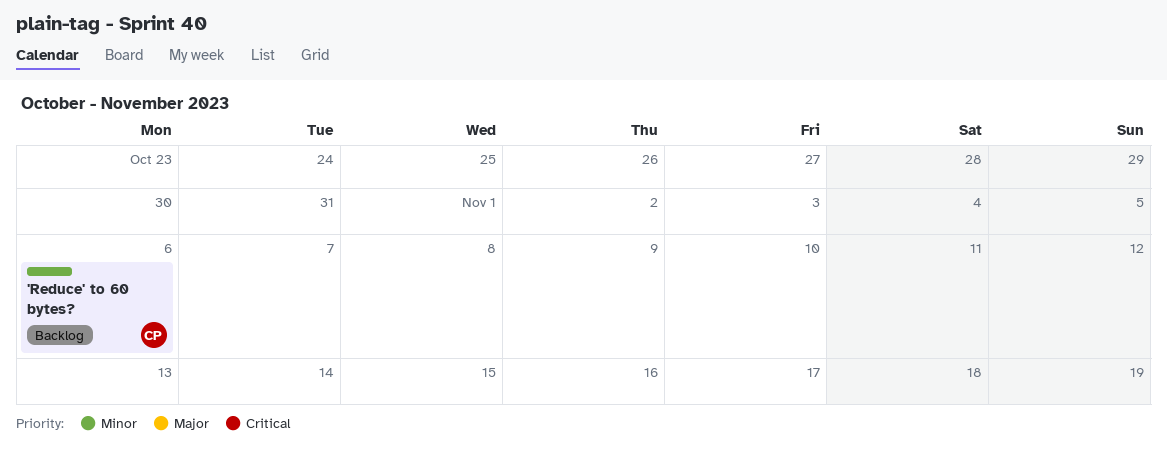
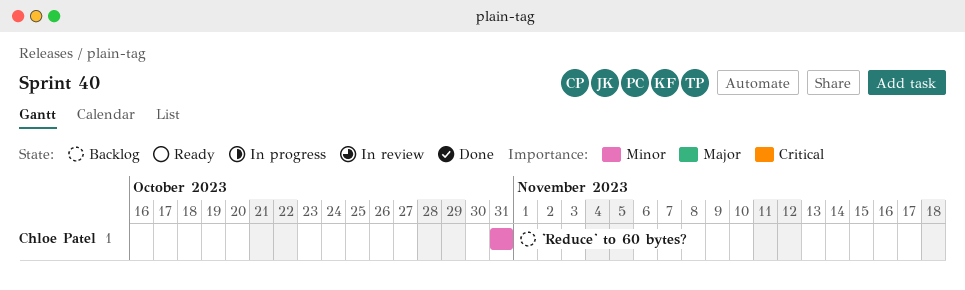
'Reduce' to 60 bytes?, due: Nov 6 -> Oct 31

